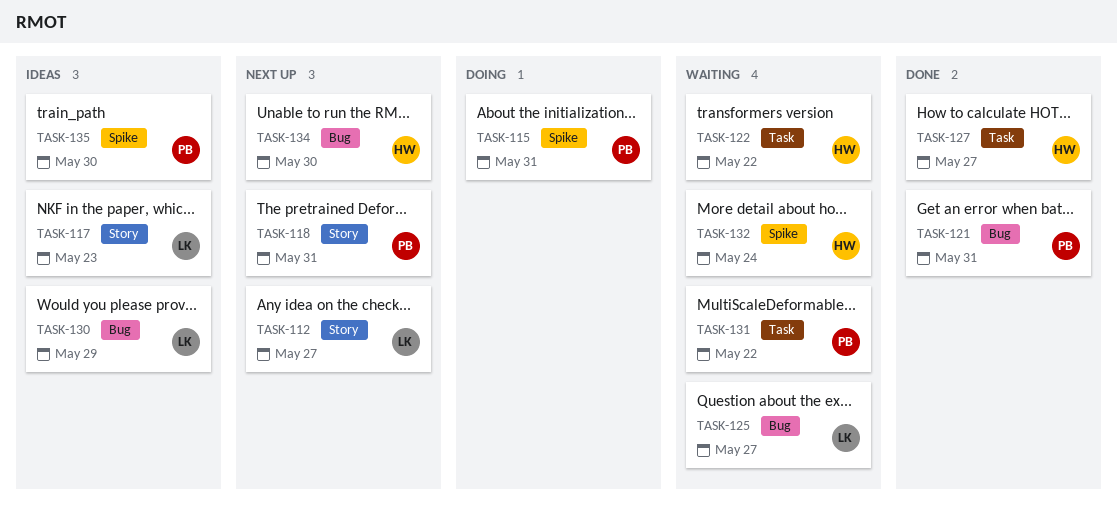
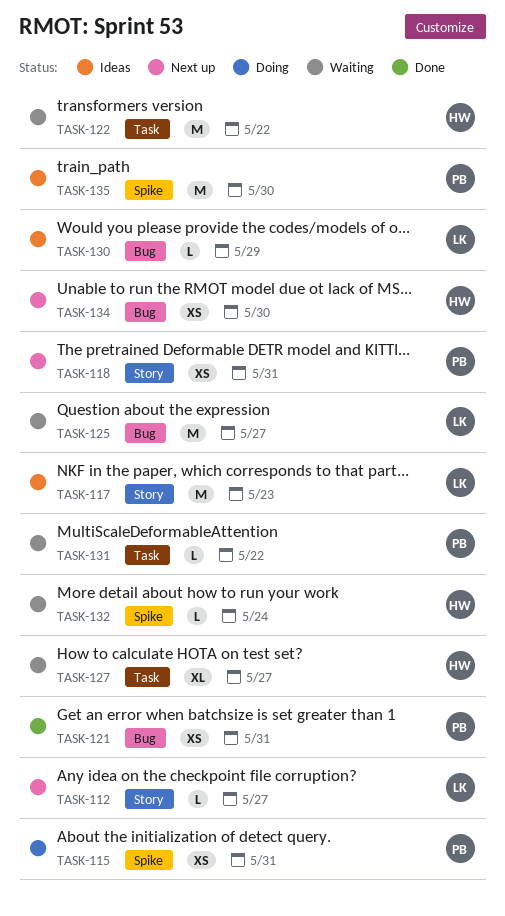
TASK-127, status: Done -> Waiting

